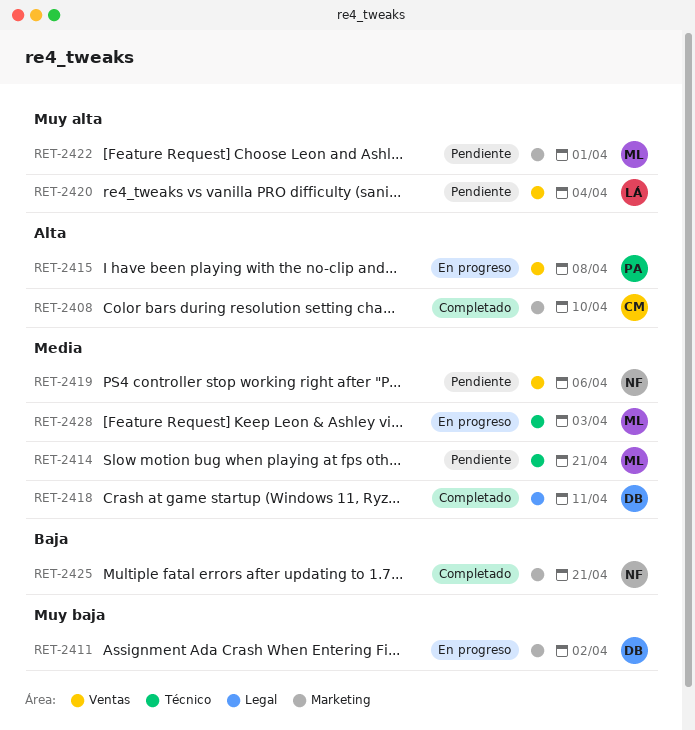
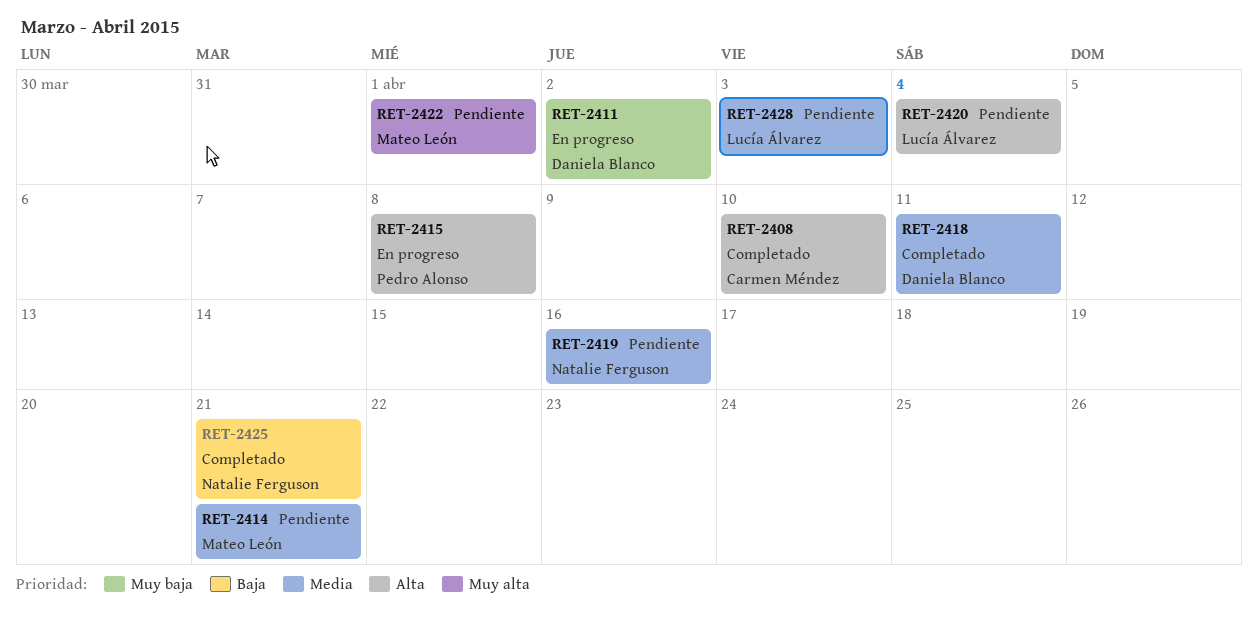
RET-2419, due: Apr 6 -> Apr 16
RET-2420, priority: Muy alta -> Alta
RET-2428, status: En progreso -> Pendiente
RET-2428, owner: Mateo León -> Lucía Álvarez

